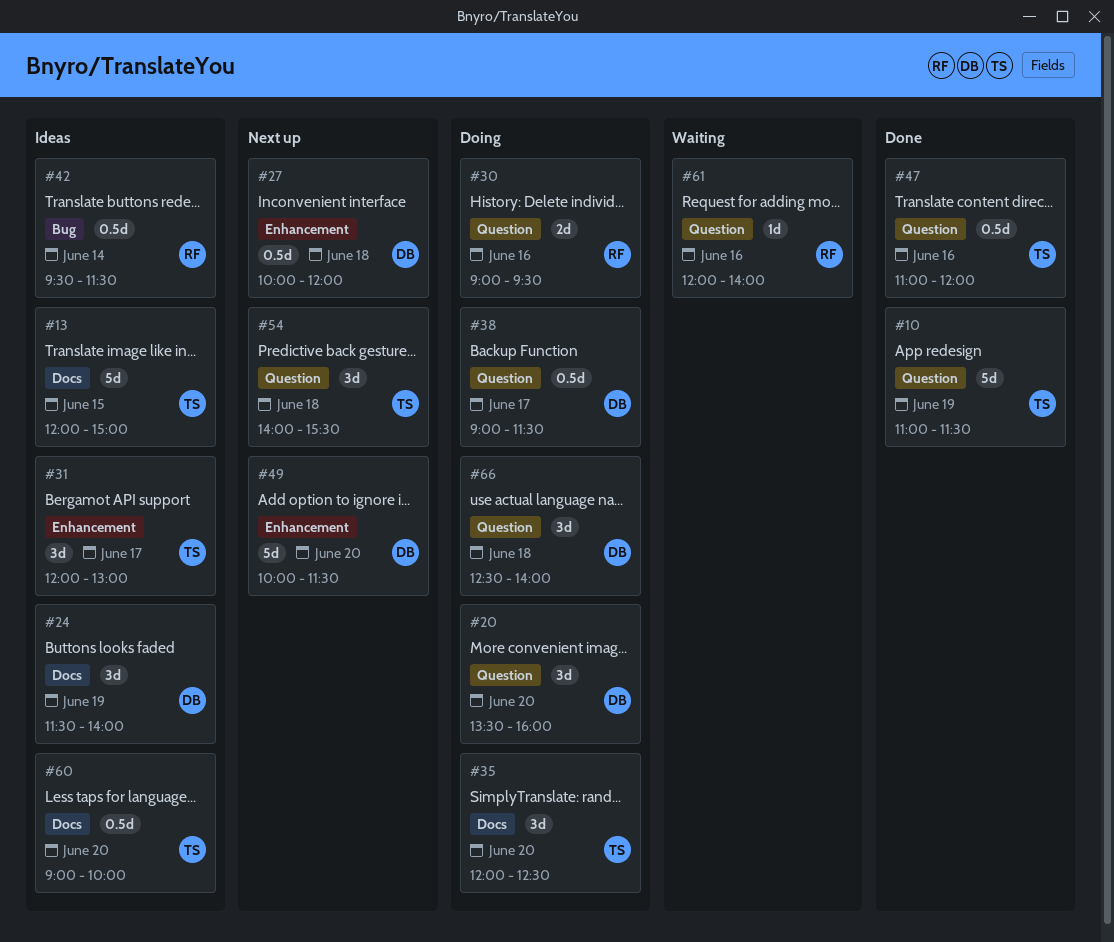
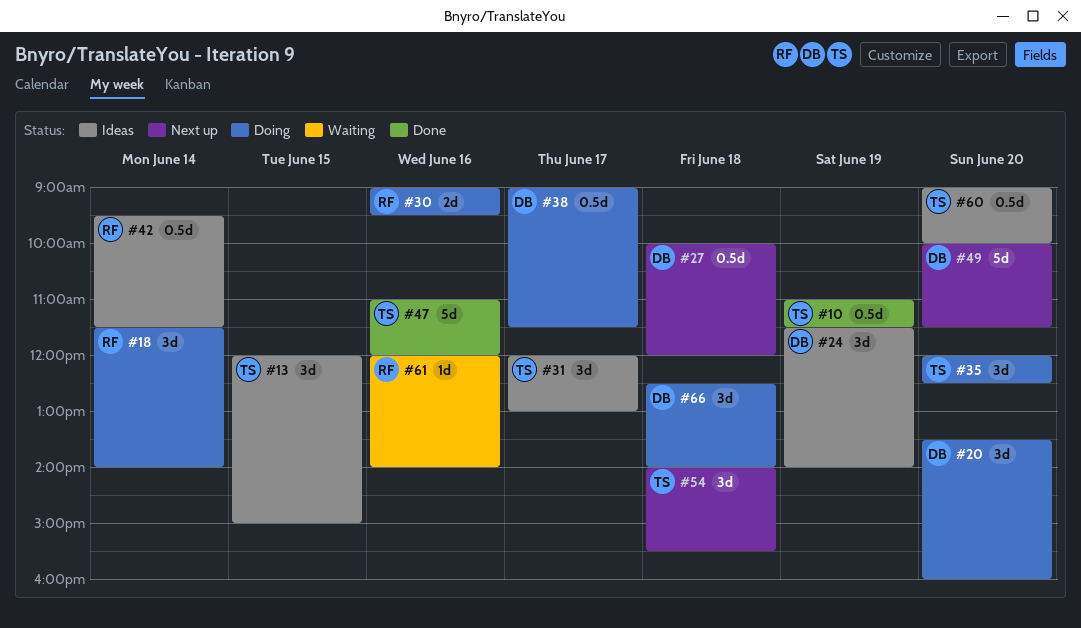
#10, estimate: 5d -> 0.5d
#13, estimate: 5d -> 3d
#18: none -> present
#47, estimate: 0.5d -> 5d

